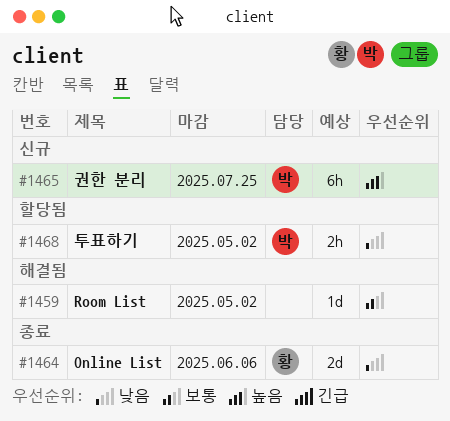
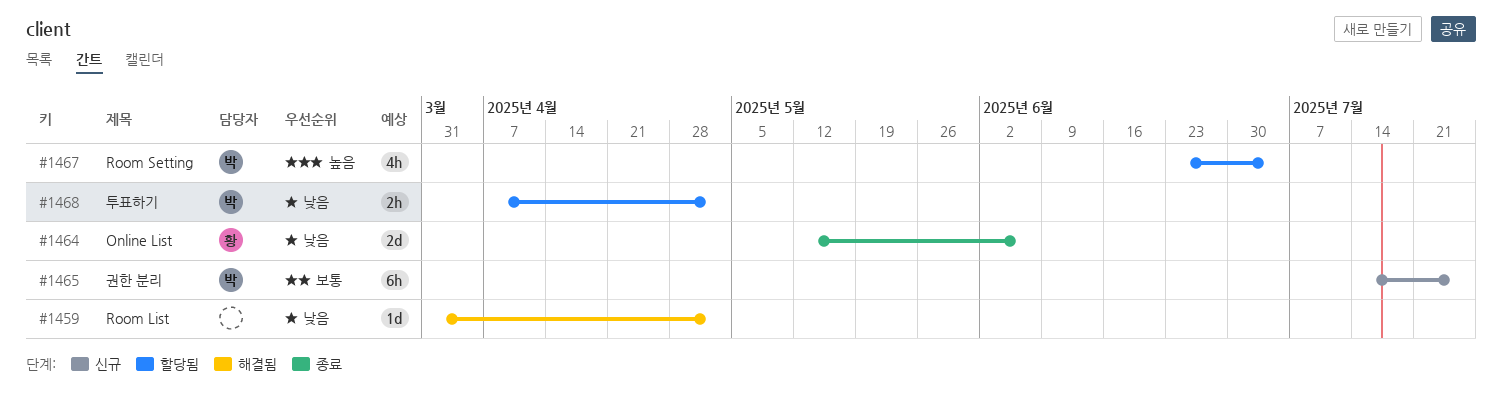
#1459, priority: 보통 -> 낮음
#1465, priority: 높음 -> 보통
#1467: none -> present

